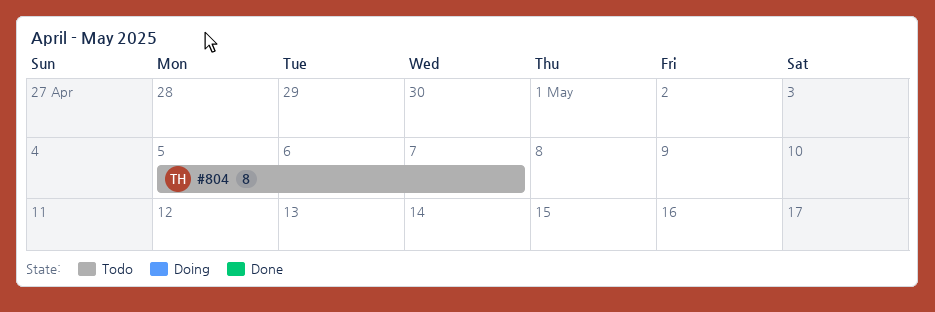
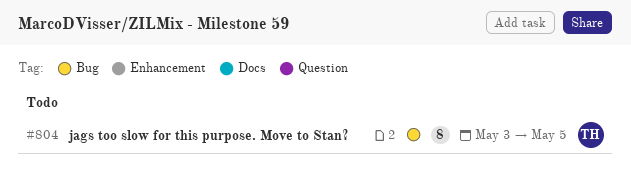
#804, start: May 5 -> May 3
#804, due: May 7 -> May 5

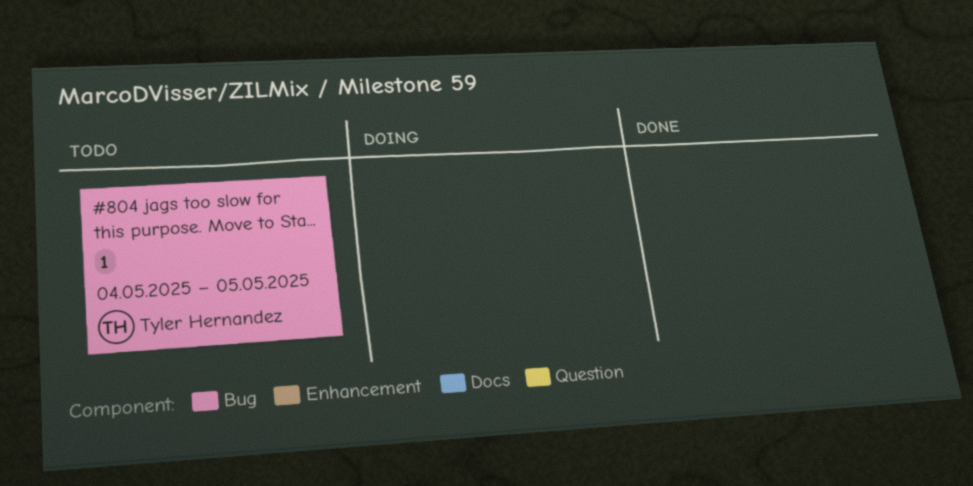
#804, estimate: 8 -> 1
#804, start: May 3 -> May 4

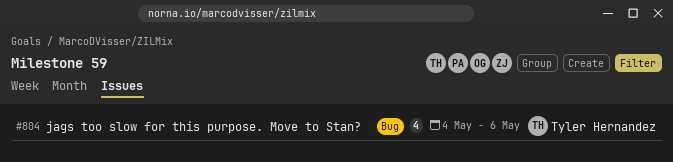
#804, estimate: 1 -> 4
#804, due: May 5 -> May 6

